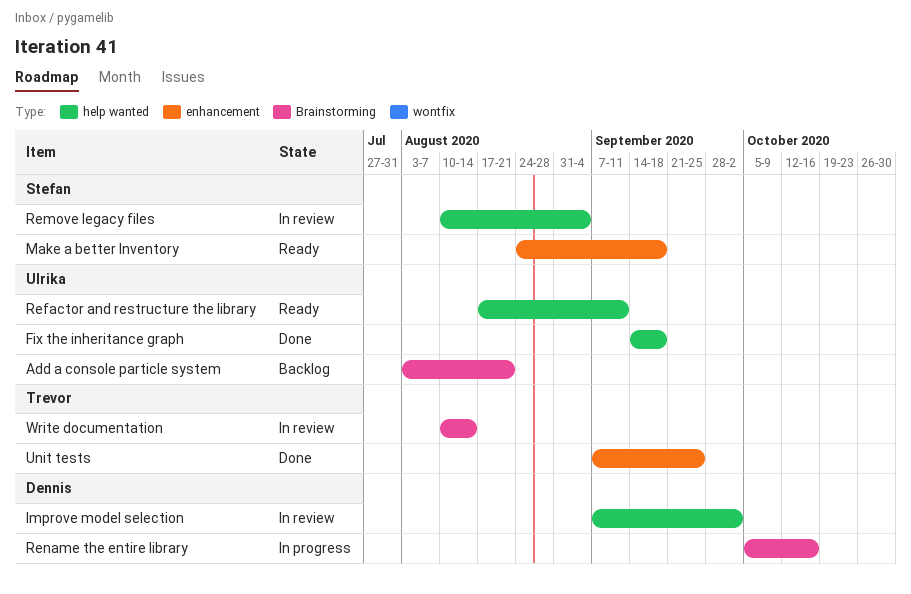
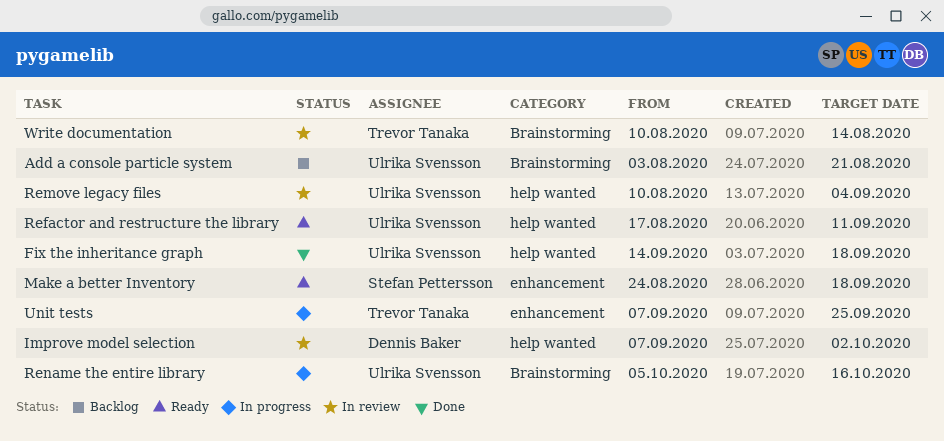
Remove legacy files, owner: Stefan Pettersson -> Ulrika Svensson
Rename the entire library, owner: Dennis Baker -> Ulrika Svensson
Unit tests, status: Done -> In progress

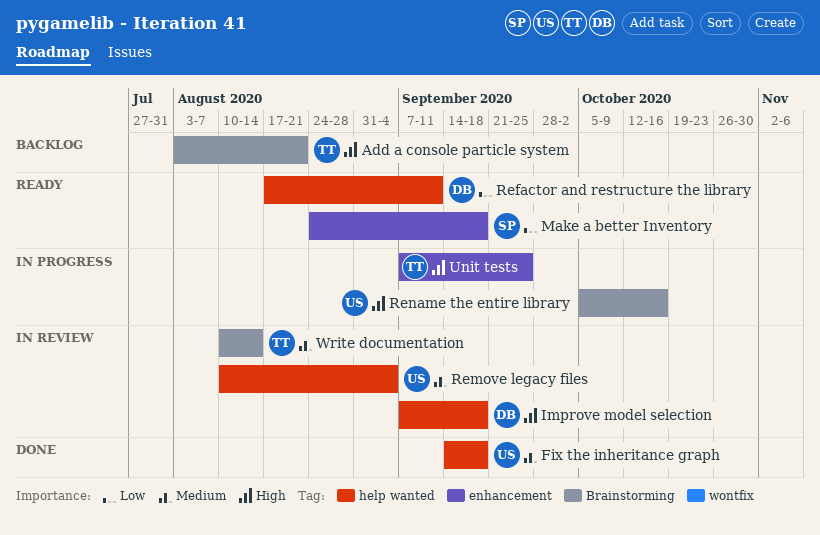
Add a console particle system, owner: Ulrika Svensson -> Trevor Tanaka
Improve model selection, due: Oct 2 -> Sep 18
Refactor and restructure the library, owner: Ulrika Svensson -> Dennis Baker

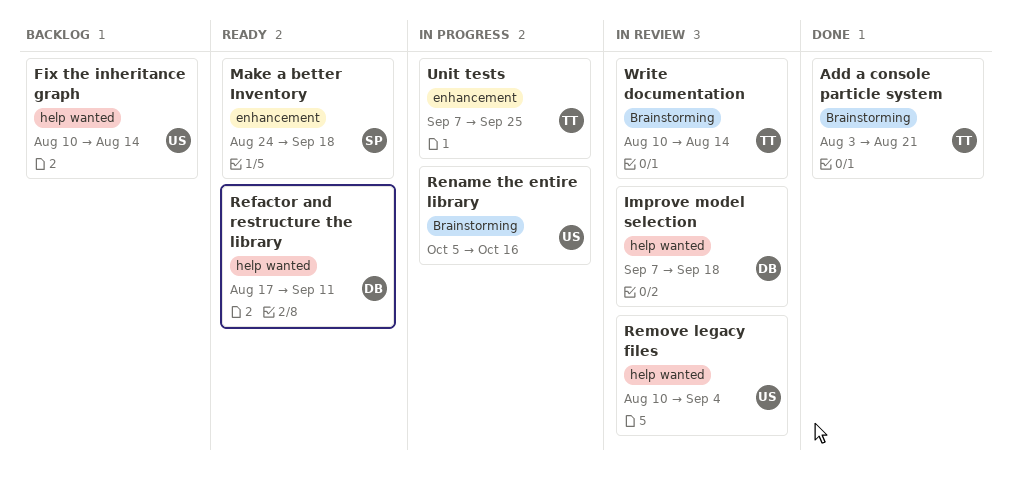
Add a console particle system, status: Backlog -> Done
Fix the inheritance graph, status: Done -> Backlog
Fix the inheritance graph, start: Sep 14 -> Aug 10
Fix the inheritance graph, due: Sep 18 -> Aug 14

